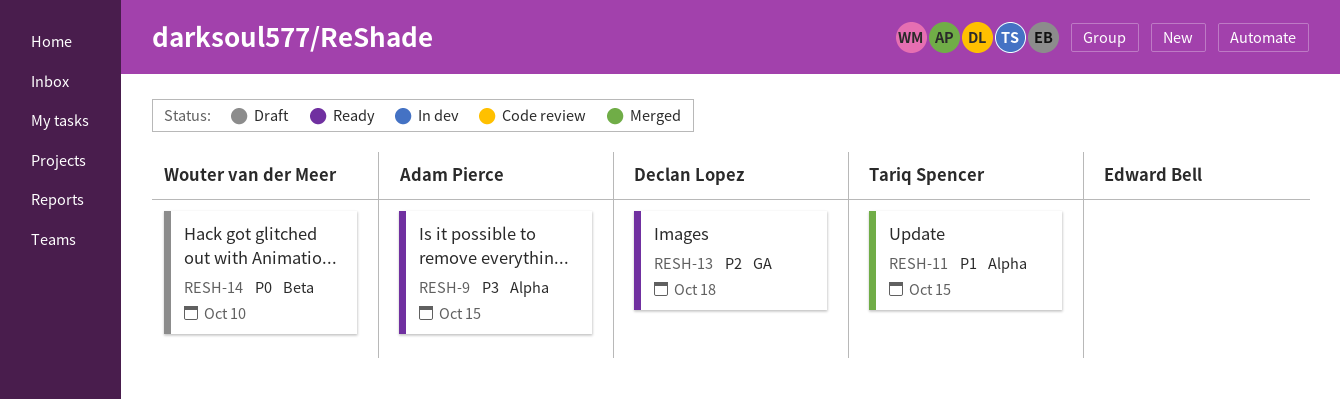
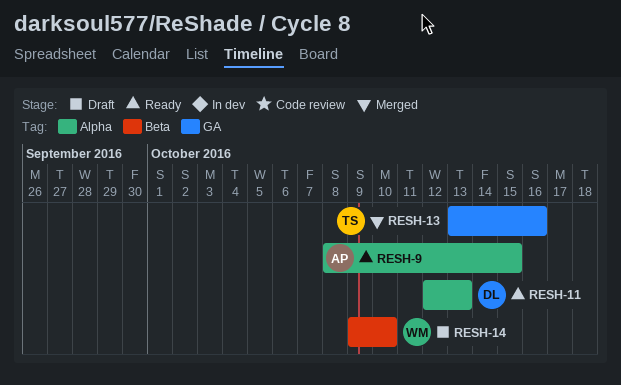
RESH-11, status: Merged -> Ready
RESH-11, owner: Tariq Spencer -> Declan Lopez
RESH-11, due: Oct 15 -> Oct 13
RESH-13, status: Ready -> Merged
RESH-13, owner: Declan Lopez -> Tariq Spencer
RESH-13, due: Oct 18 -> Oct 16

